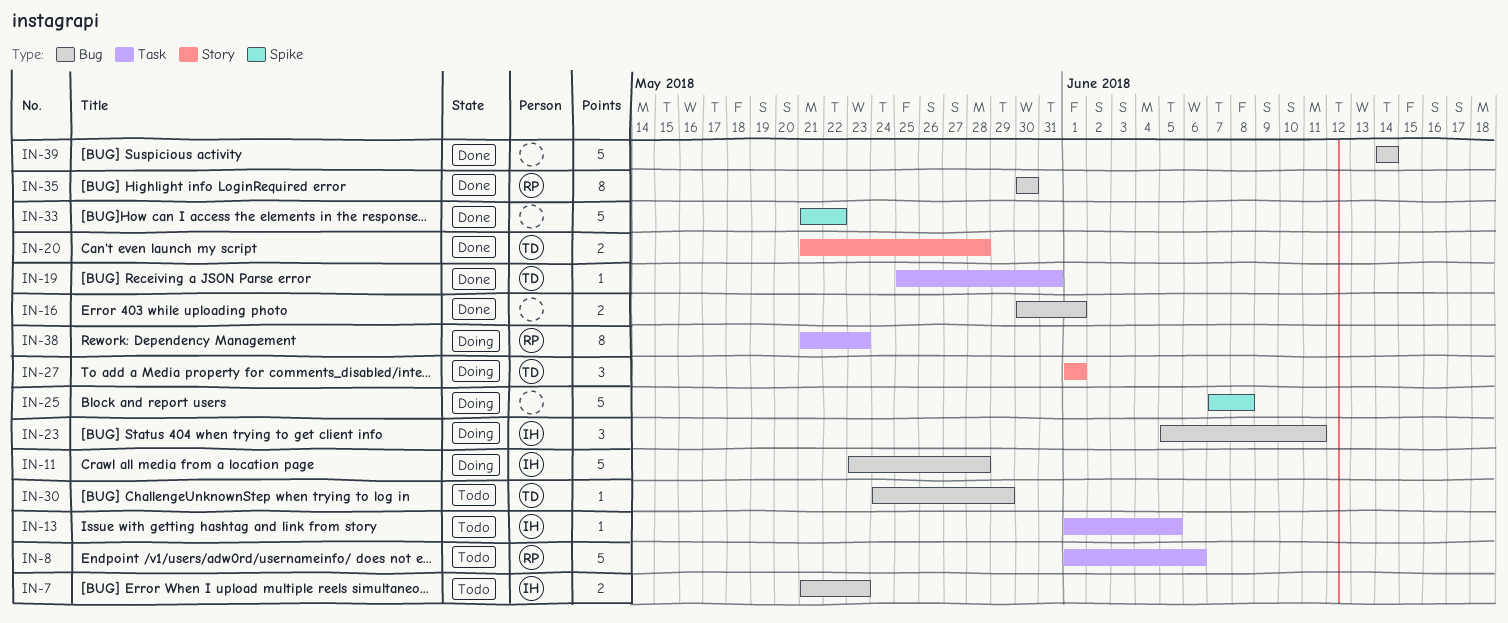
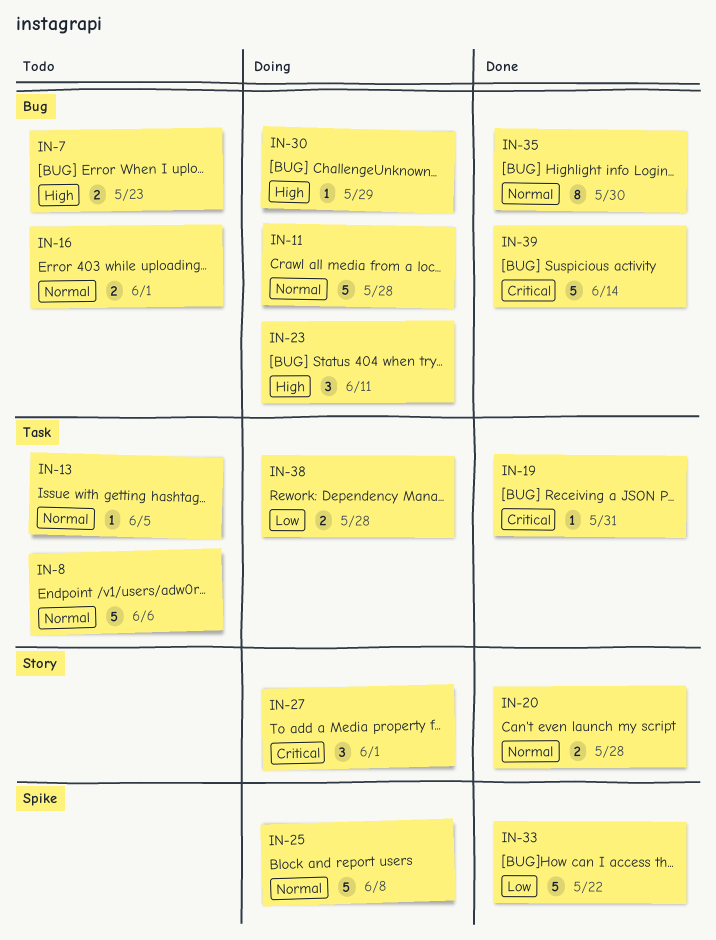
IN-16, status: Done -> Todo
IN-30, status: Todo -> Doing
IN-38, estimate: 8 -> 2
IN-38, due: May 23 -> May 28

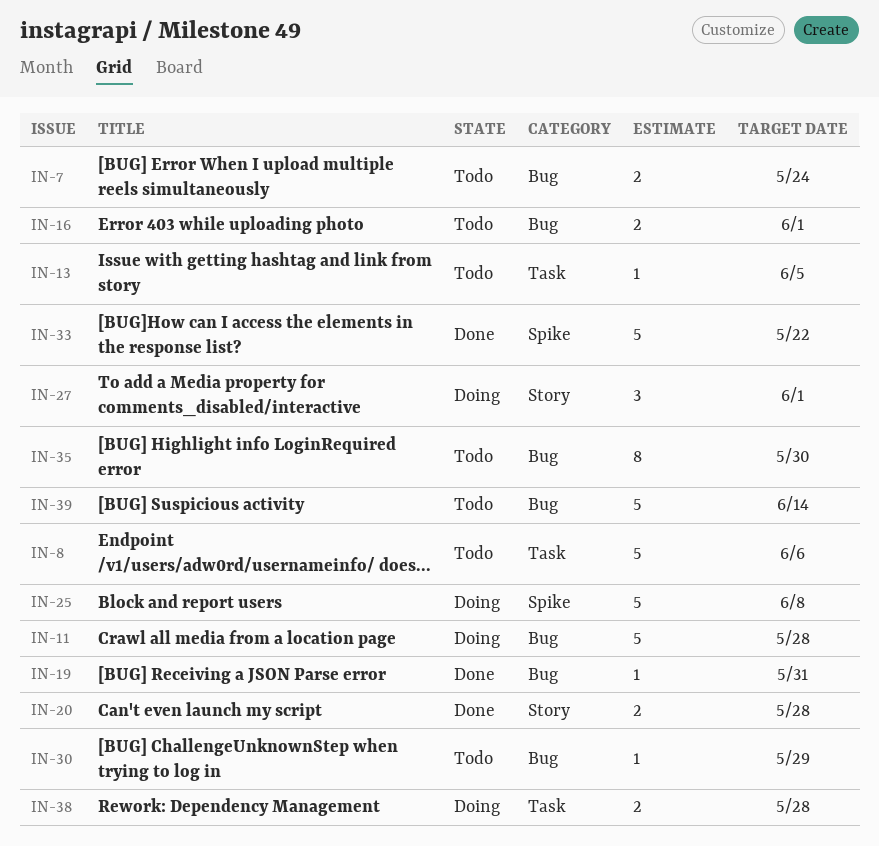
IN-7, due: May 23 -> May 24
IN-19, label: Task -> Bug
IN-23: present -> none
IN-30, status: Doing -> Todo
IN-35, status: Done -> Todo
IN-39, status: Done -> Todo

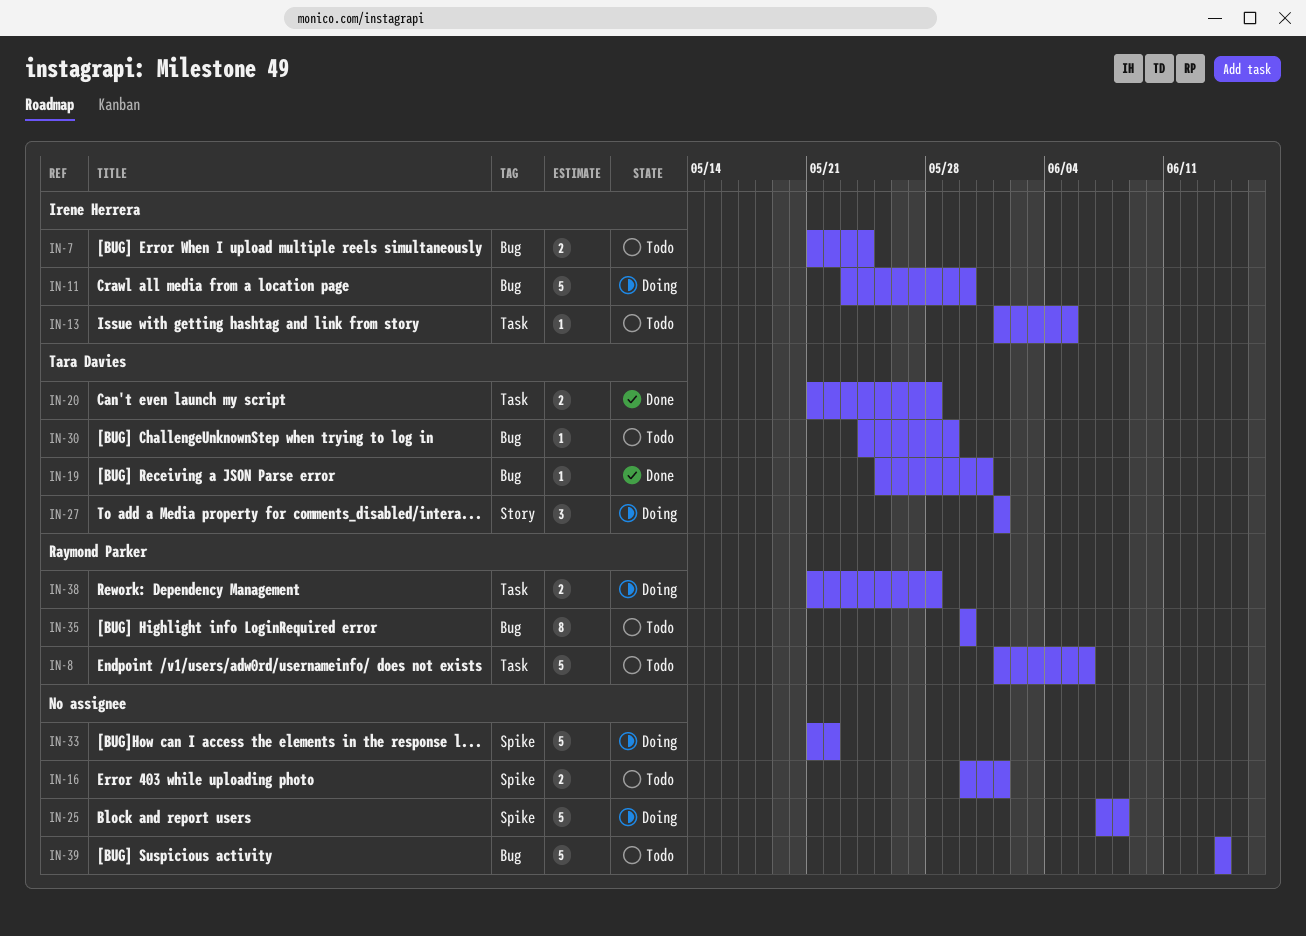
IN-11, due: May 28 -> May 30
IN-16, label: Bug -> Spike
IN-20, label: Story -> Task
IN-33, status: Done -> Doing

